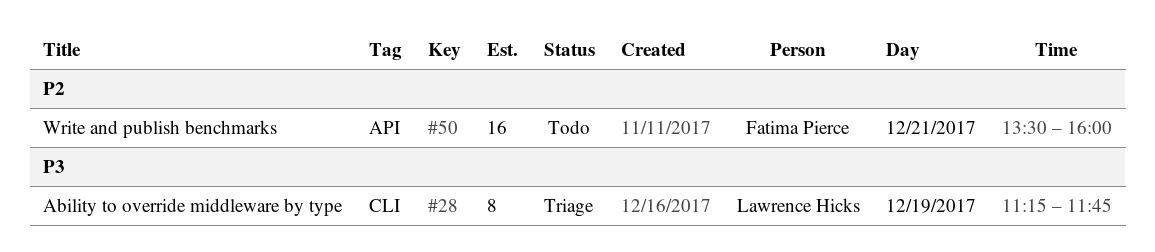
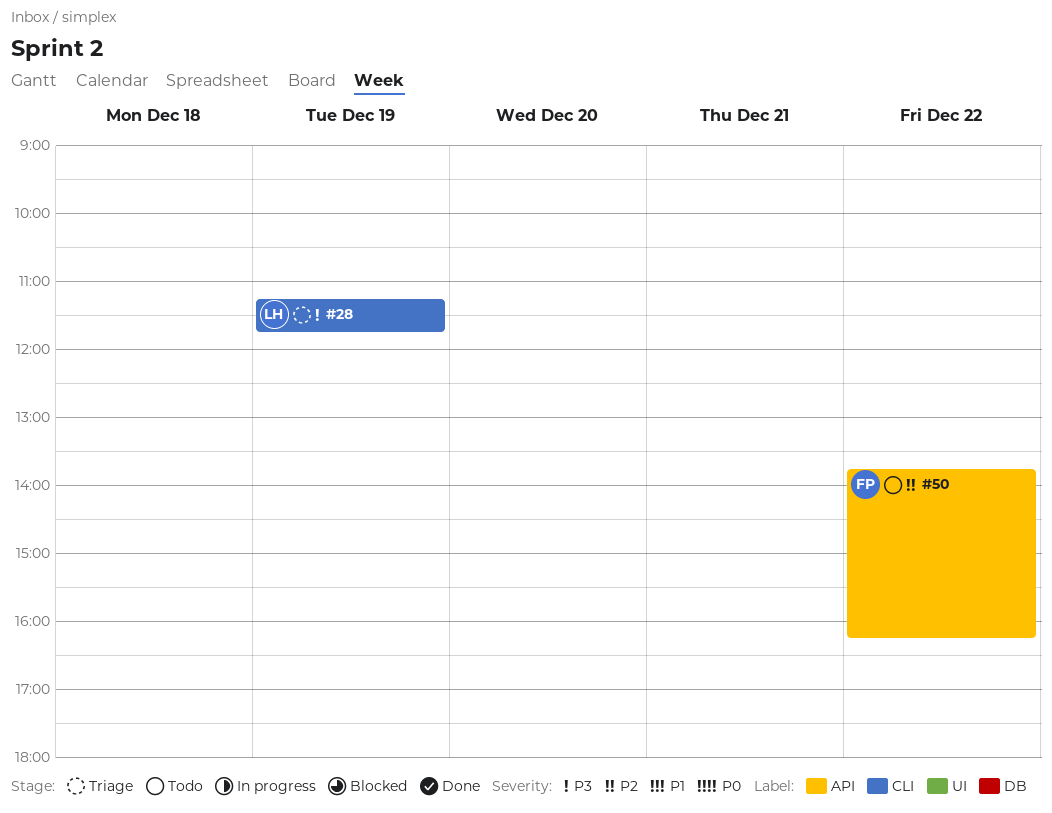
#50, day: Dec 21 -> Dec 22
#50, begins: 13:30 -> 13:45
#50, ends: 16:00 -> 16:15

